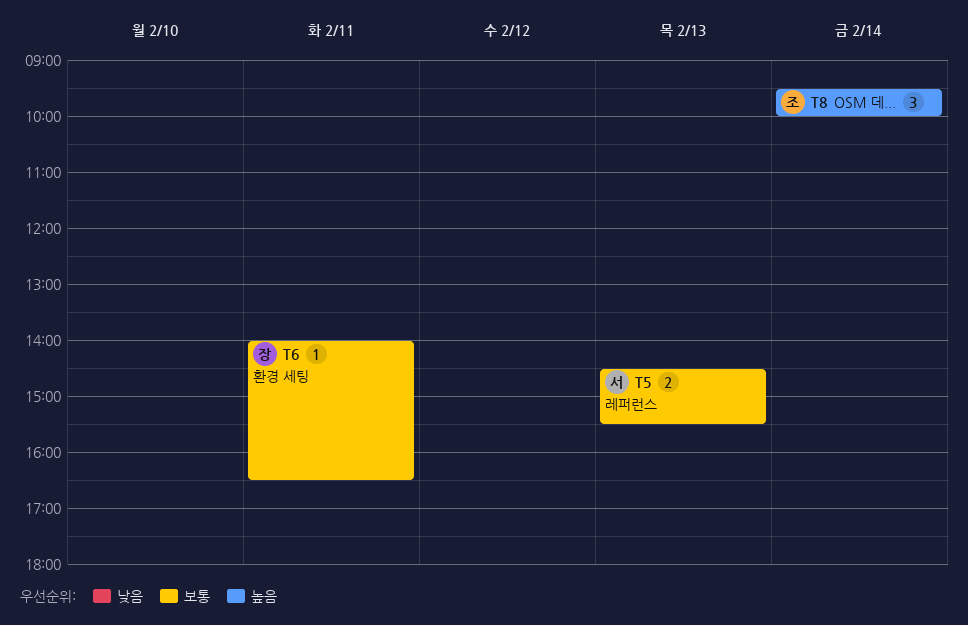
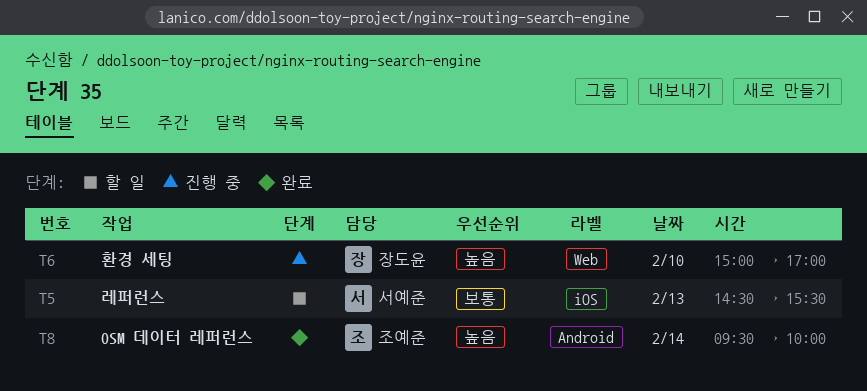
T6, priority: 보통 -> 높음
T6, day: Feb 11 -> Feb 10
T6, begins: 14:00 -> 15:00
T6, ends: 16:30 -> 17:00

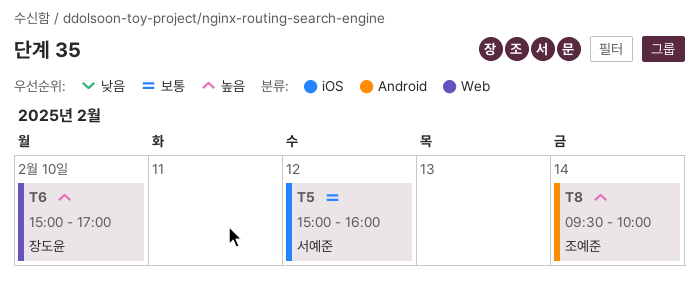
T5, day: Feb 13 -> Feb 12
T5, begins: 14:30 -> 15:00
T5, ends: 15:30 -> 16:00

